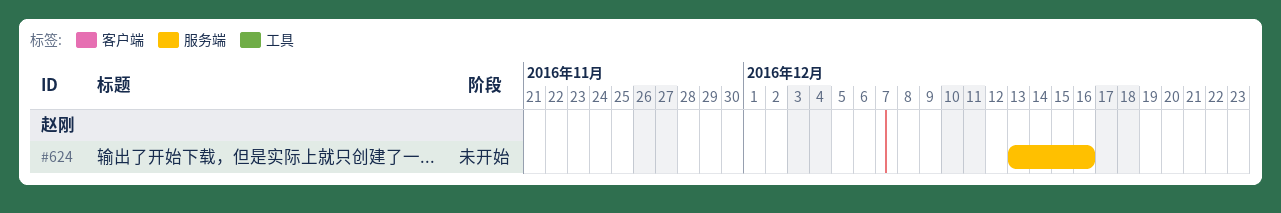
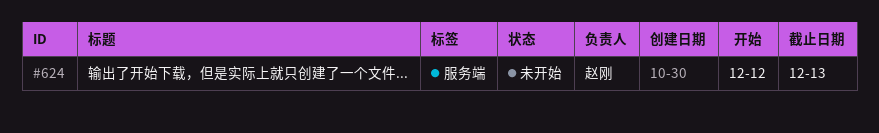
#624, start: Dec 13 -> Dec 12
#624, due: Dec 16 -> Dec 13

